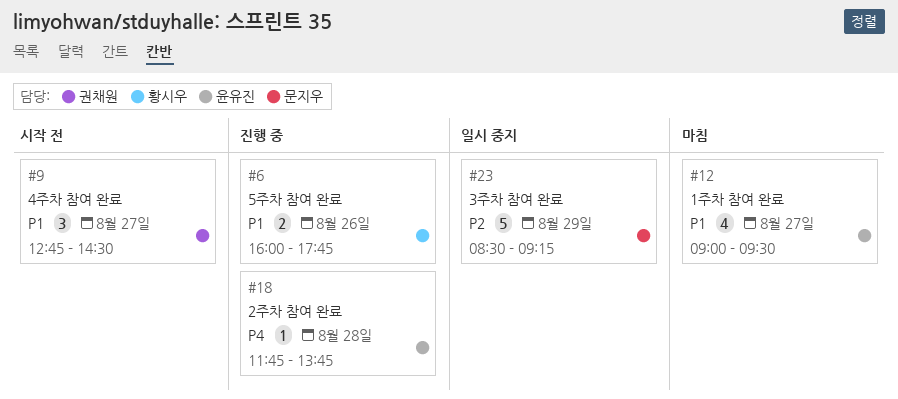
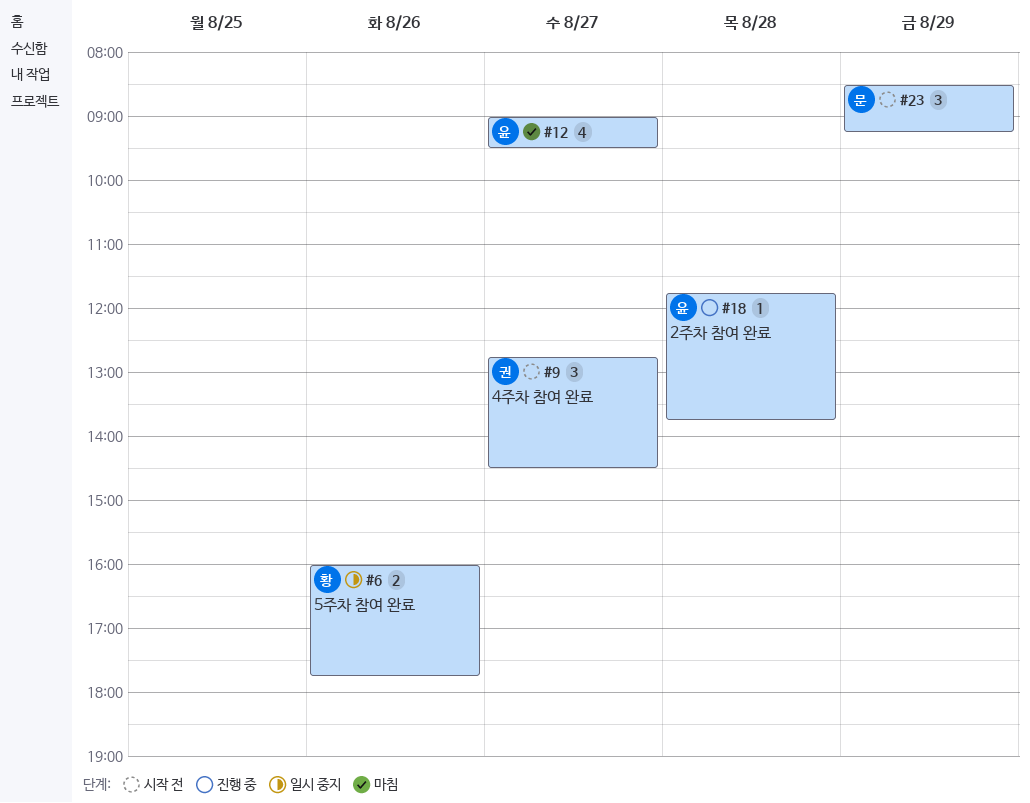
#6, status: 진행 중 -> 일시 중지
#23, status: 일시 중지 -> 시작 전
#23, estimate: 5 -> 3

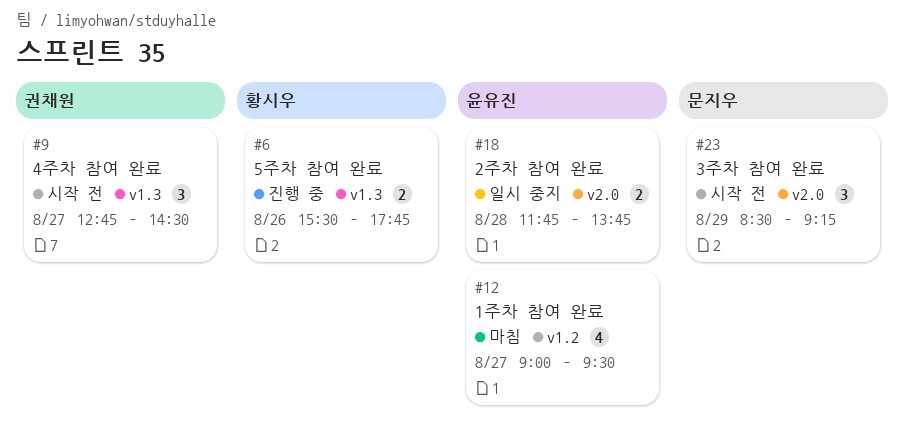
#6, status: 일시 중지 -> 진행 중
#6, begins: 16:00 -> 15:30
#18, status: 진행 중 -> 일시 중지
#18, estimate: 1 -> 2

